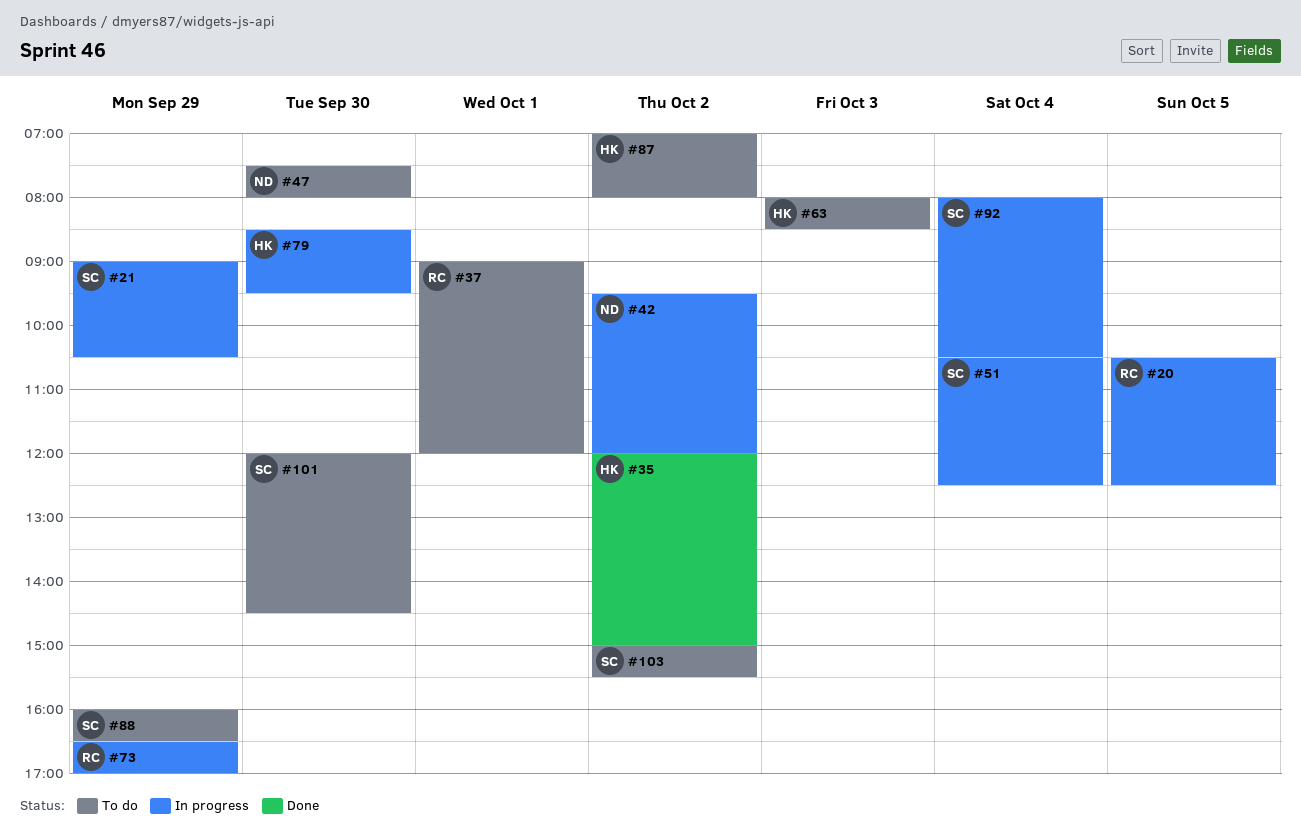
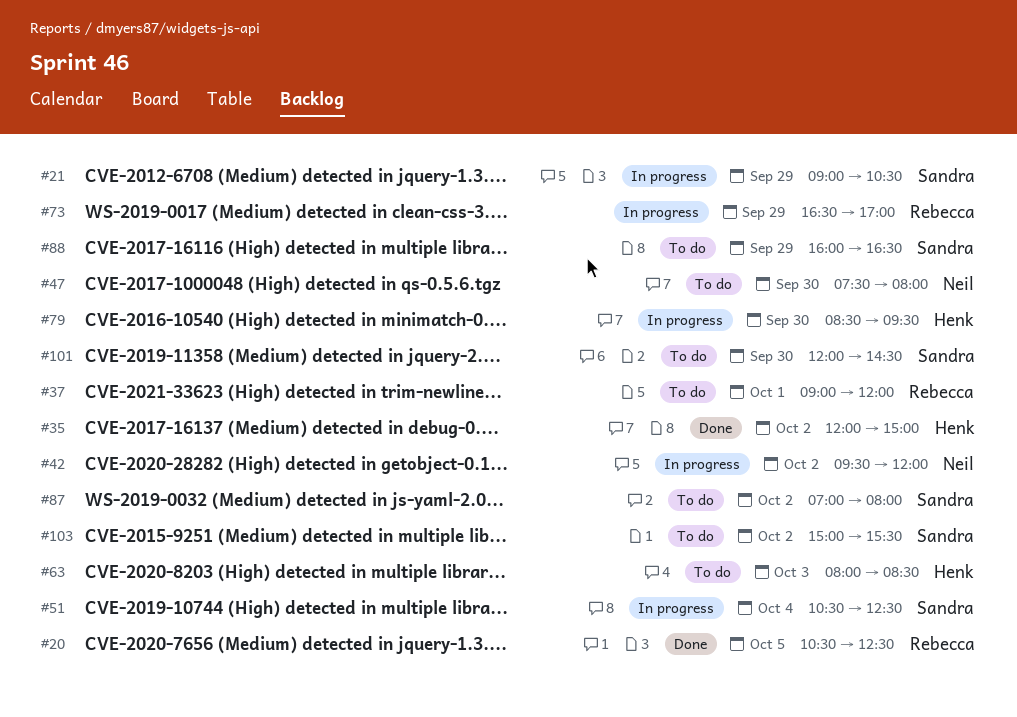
#20, status: In progress -> Done
#87, owner: Henk -> Sandra
#92: present -> none

